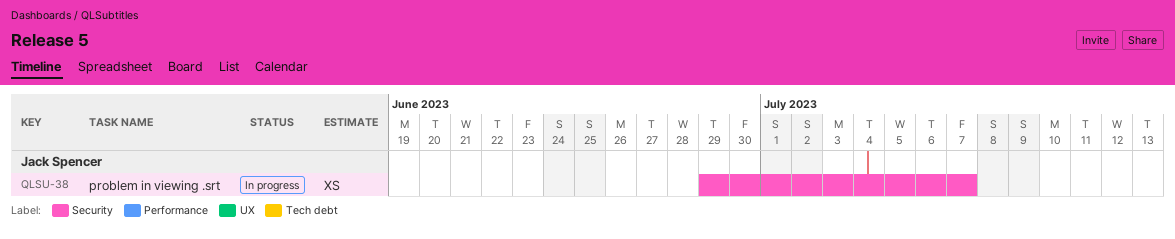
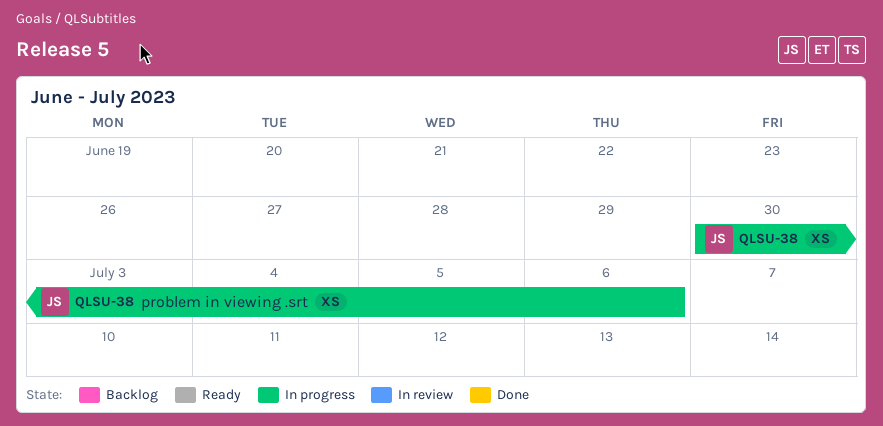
QLSU-38, start: Jun 29 -> Jun 30
QLSU-38, due: Jul 7 -> Jul 6

